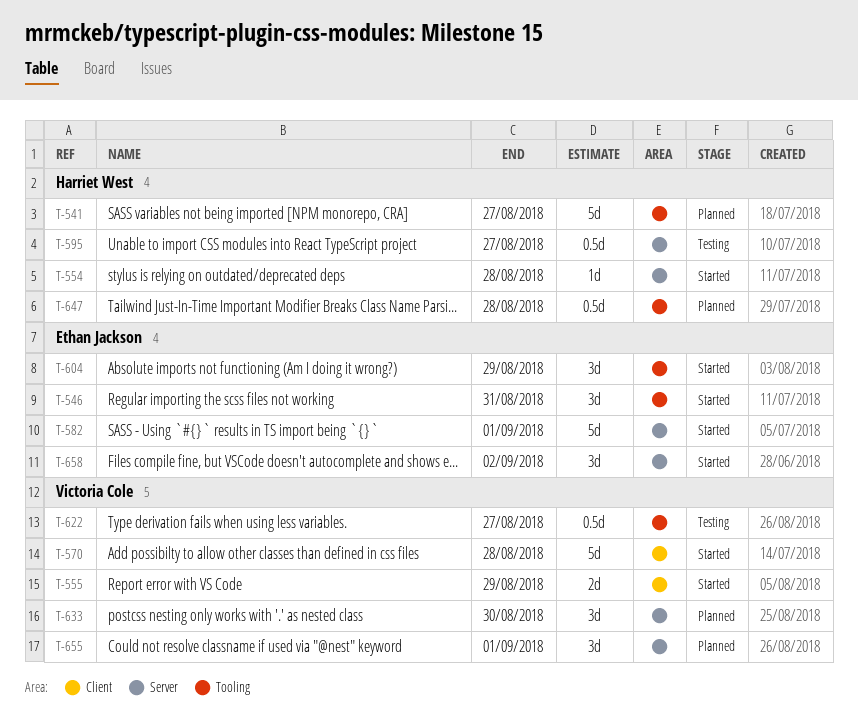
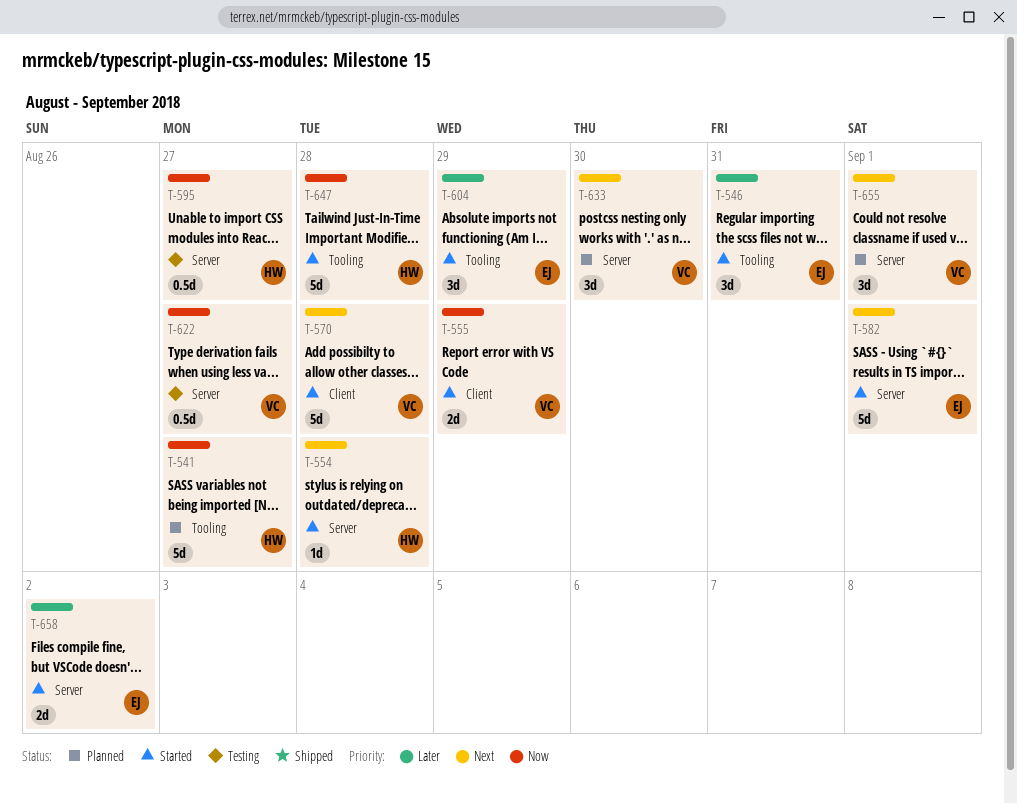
T-622, label: Tooling -> Server
T-647, status: Planned -> Started
T-647, estimate: 0.5d -> 5d
T-658, estimate: 3d -> 2d

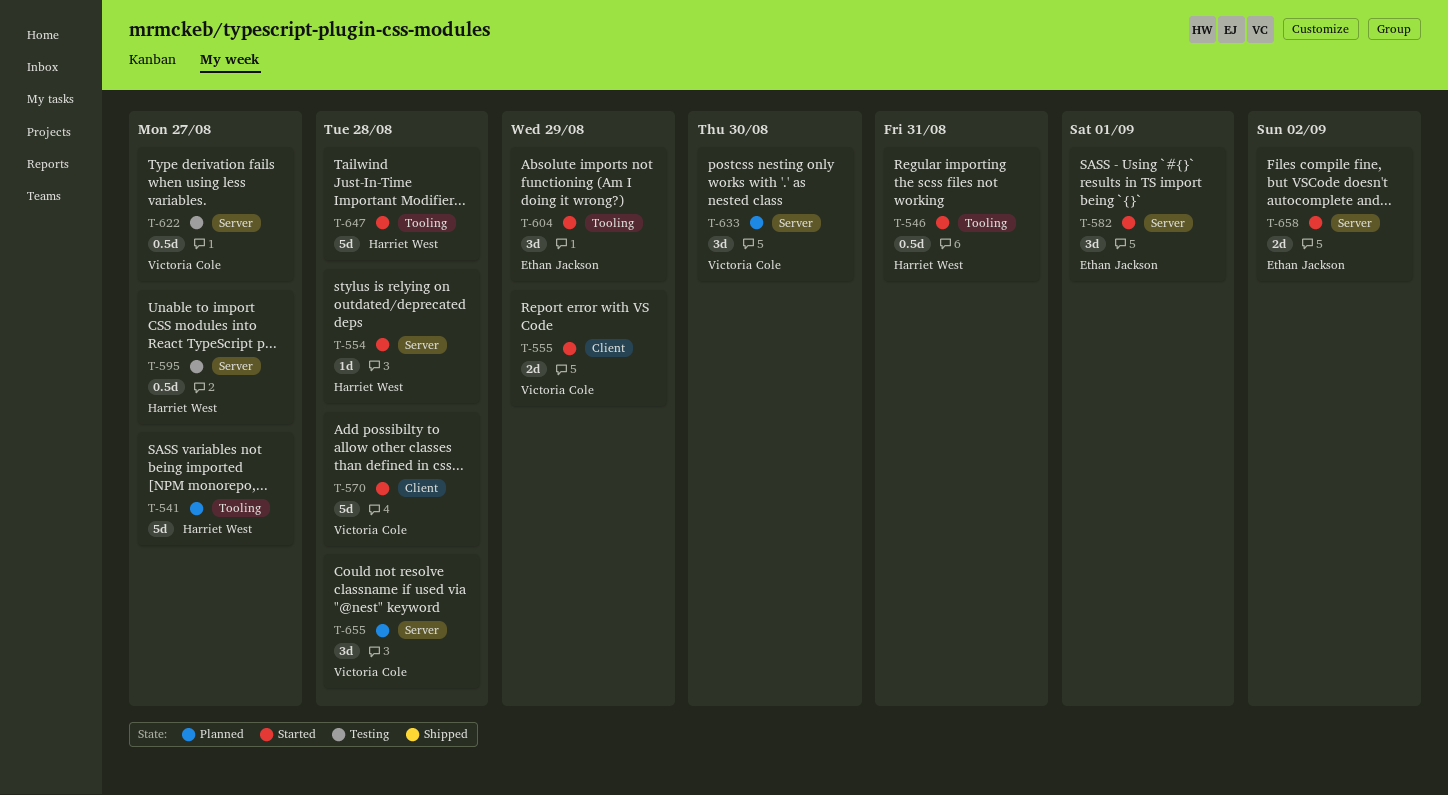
T-546, owner: Ethan Jackson -> Harriet West
T-546, estimate: 3d -> 0.5d
T-582, estimate: 5d -> 3d
T-655, due: Sep 1 -> Aug 28

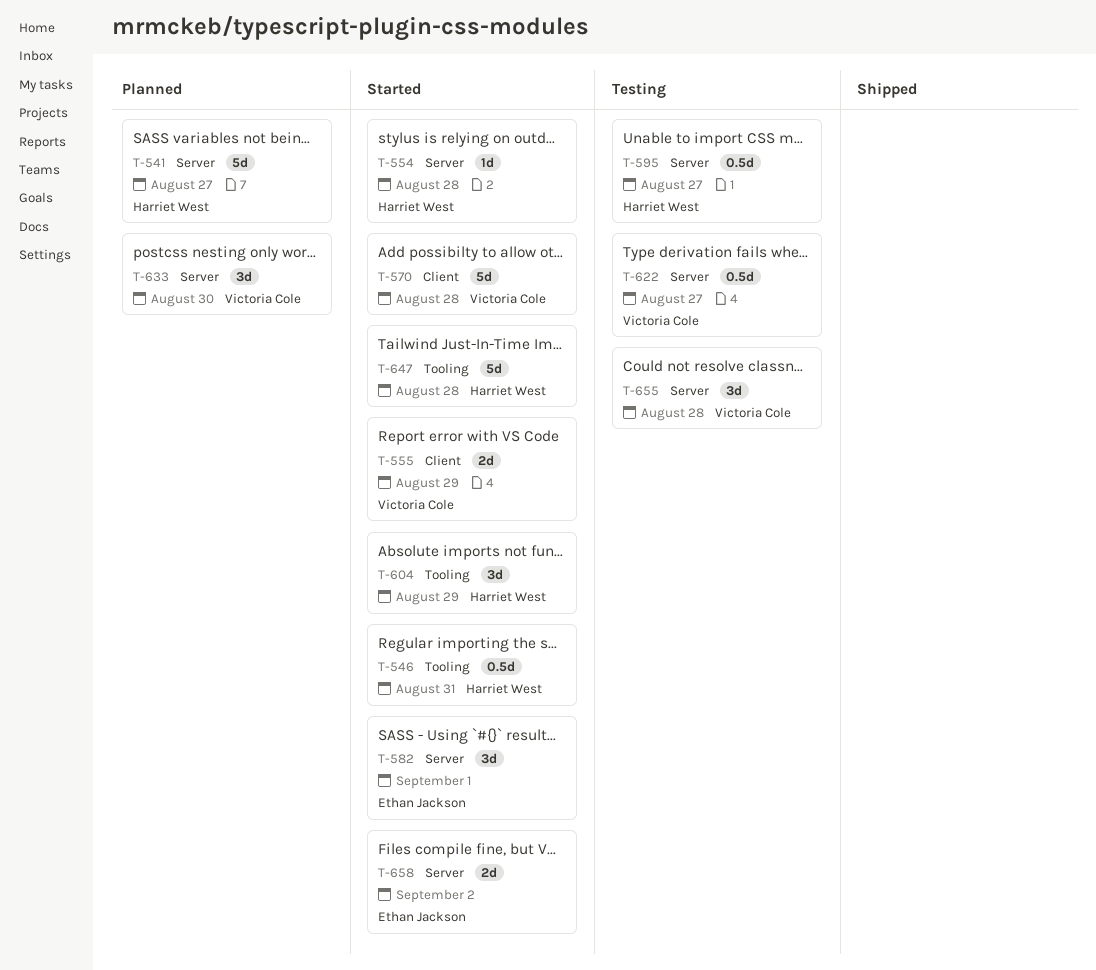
T-541, label: Tooling -> Server
T-604, owner: Ethan Jackson -> Harriet West
T-655, status: Planned -> Testing

